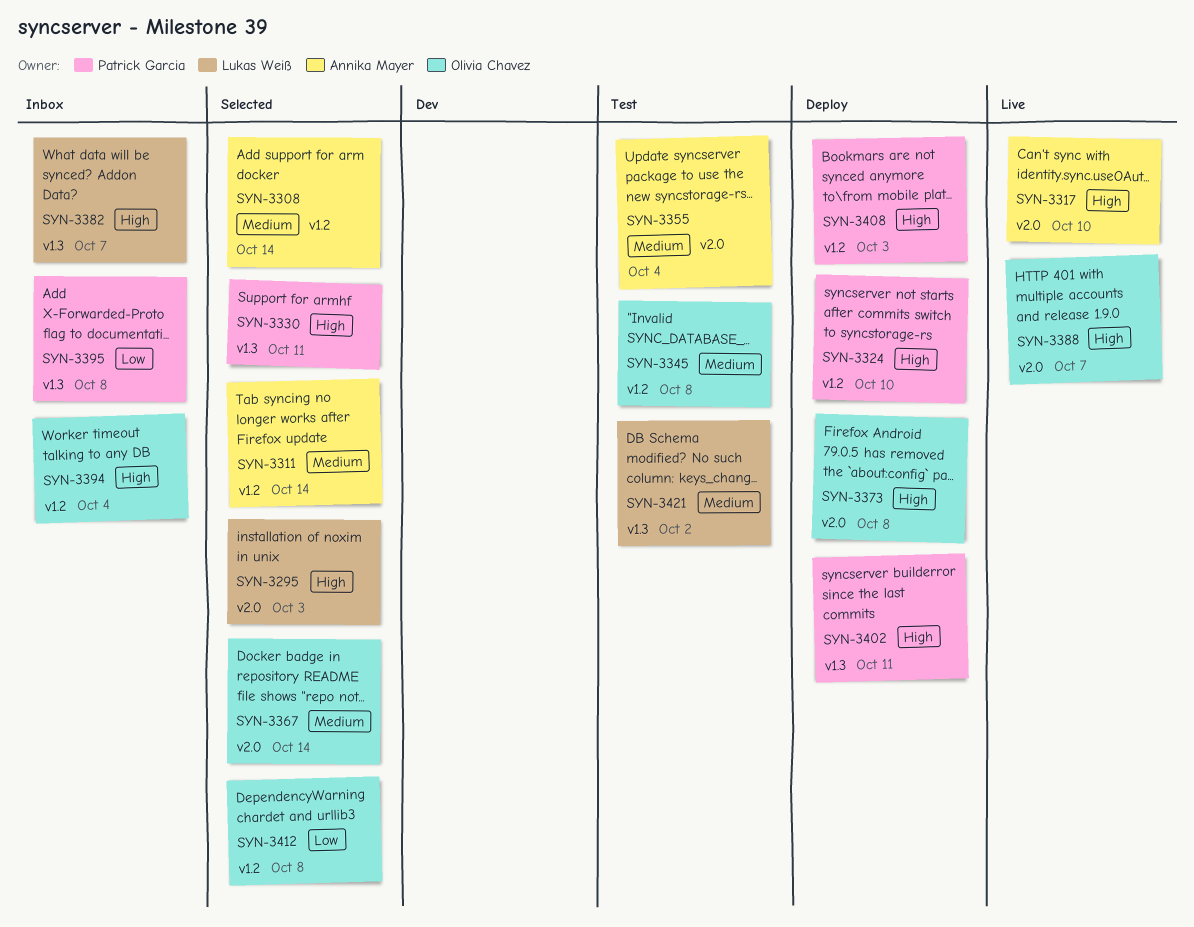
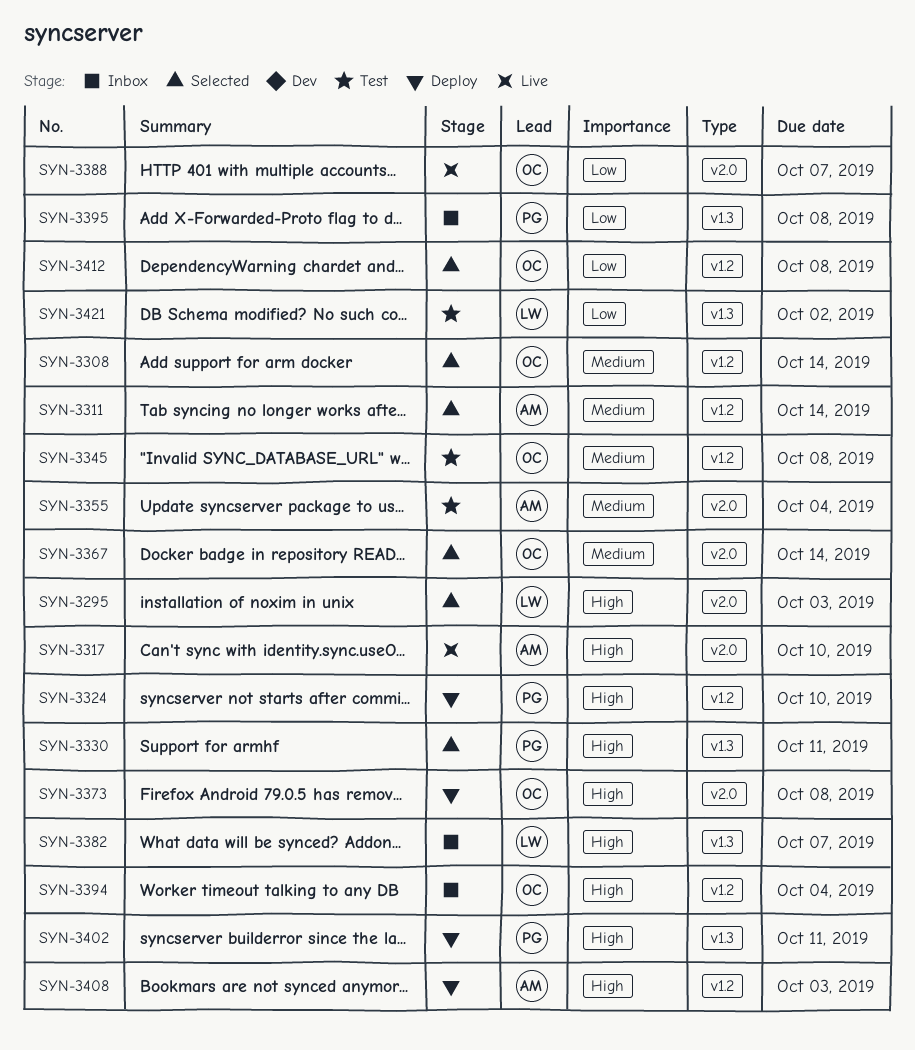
SYN-3308, owner: Annika Mayer -> Olivia Chavez
SYN-3388, priority: High -> Low
SYN-3408, owner: Patrick Garcia -> Annika Mayer
SYN-3421, priority: Medium -> Low

